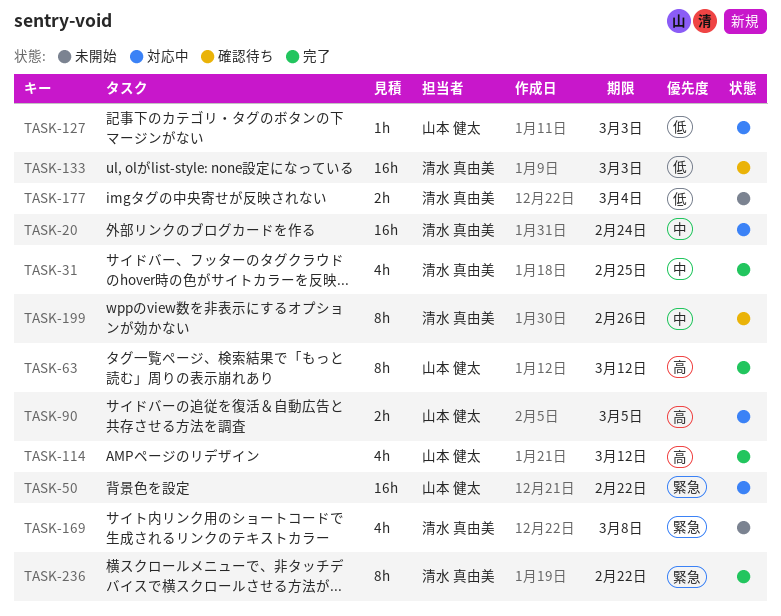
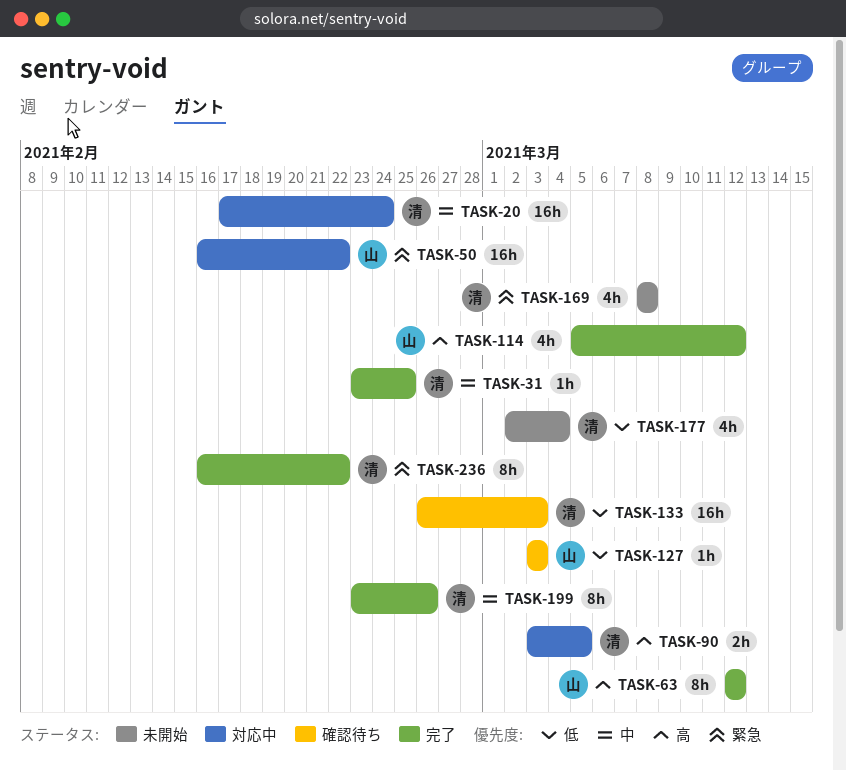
TASK-31, estimate: 4h -> 1h
TASK-90, owner: 山本 健太 -> 清水 真由美
TASK-127, status: 対応中 -> 確認待ち
TASK-177, estimate: 2h -> 4h
TASK-199, status: 確認待ち -> 完了

